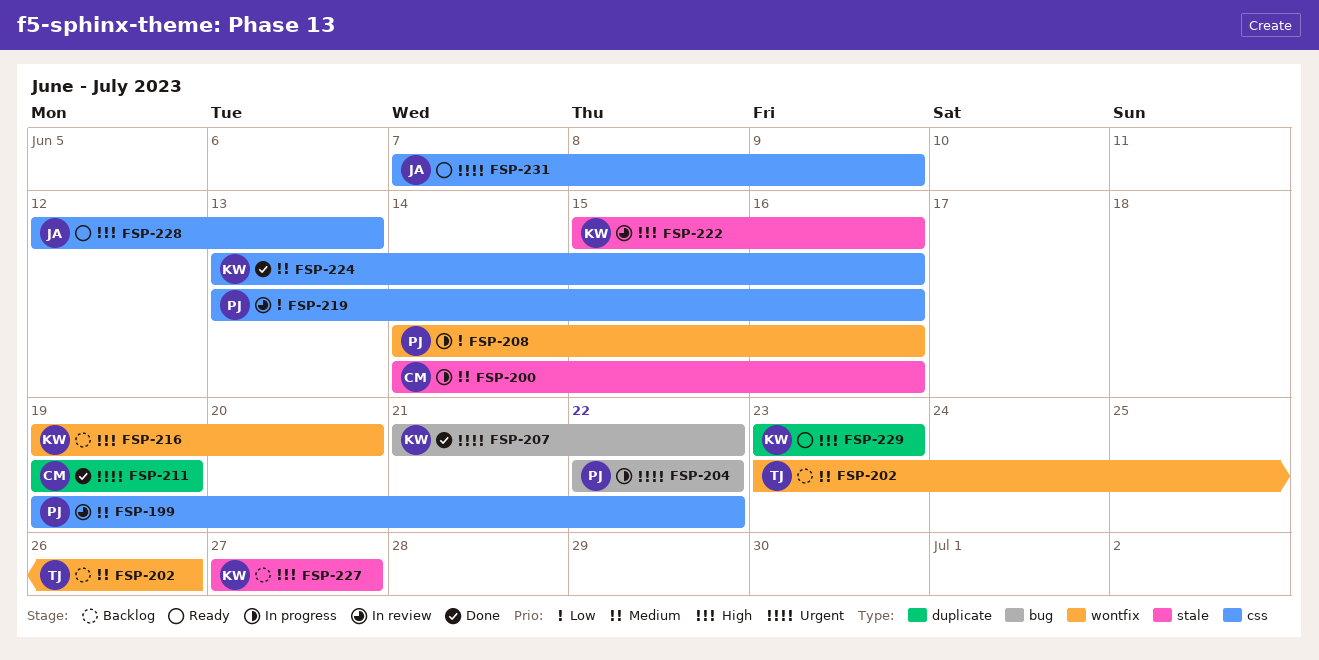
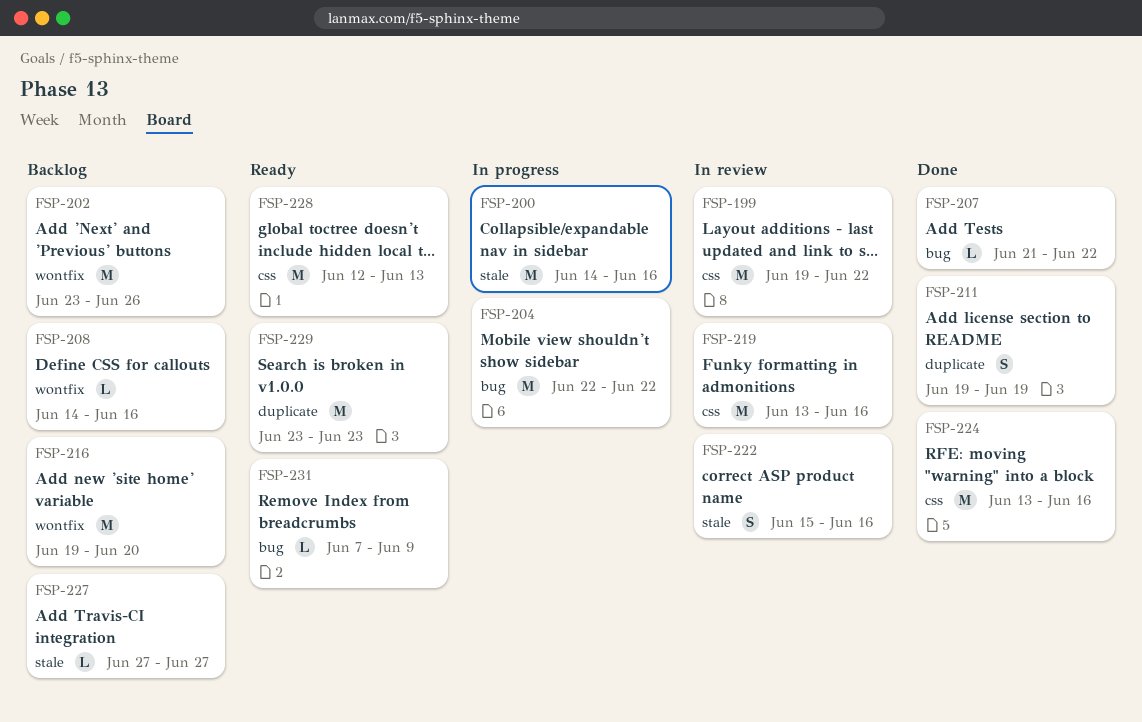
FSP-208, status: In progress -> Backlog
FSP-231, label: css -> bug

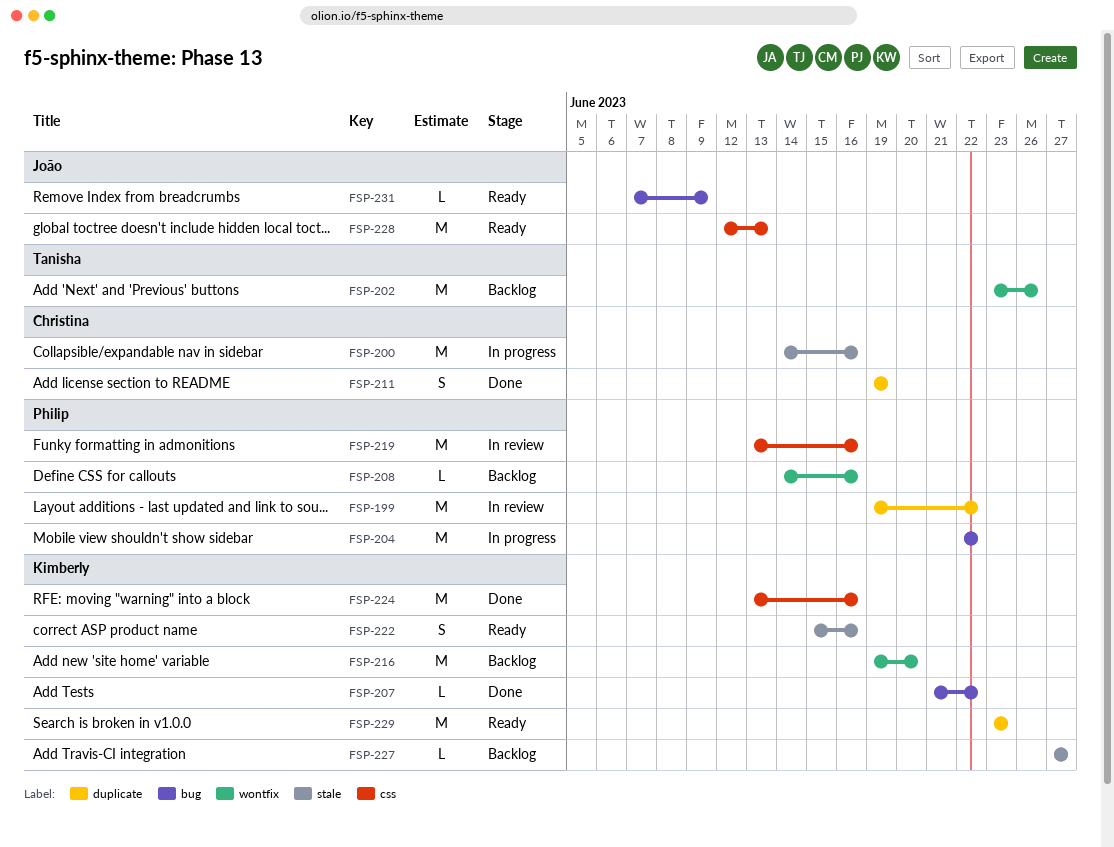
FSP-199, label: css -> duplicate
FSP-222, status: In review -> Ready

